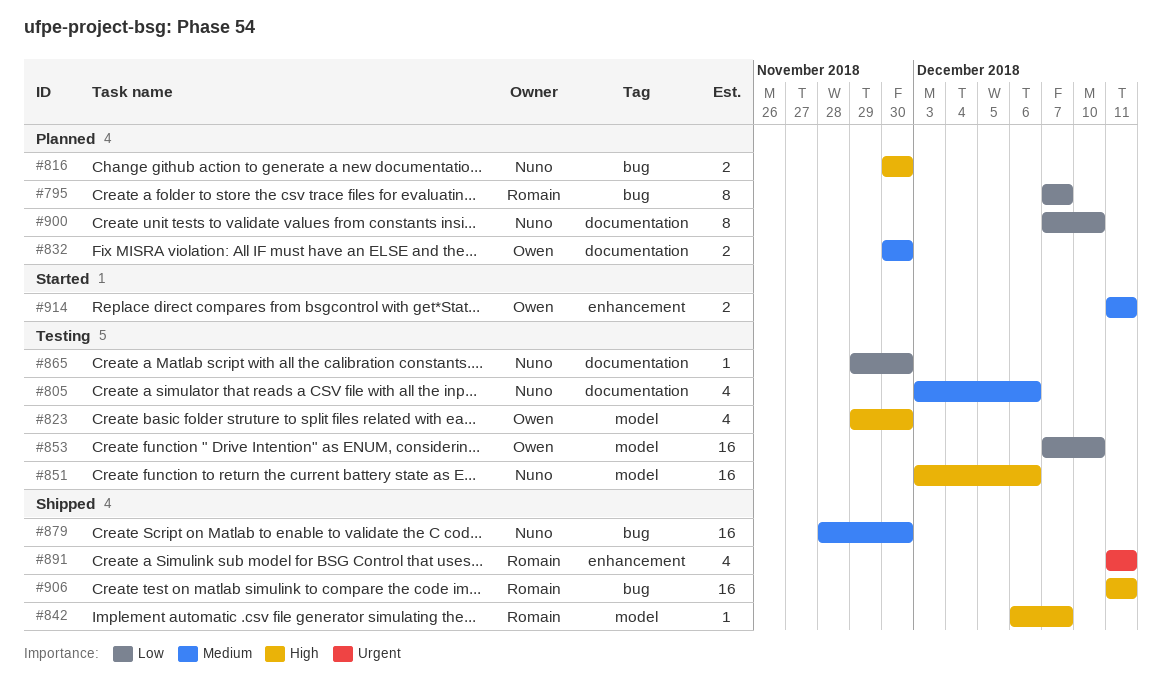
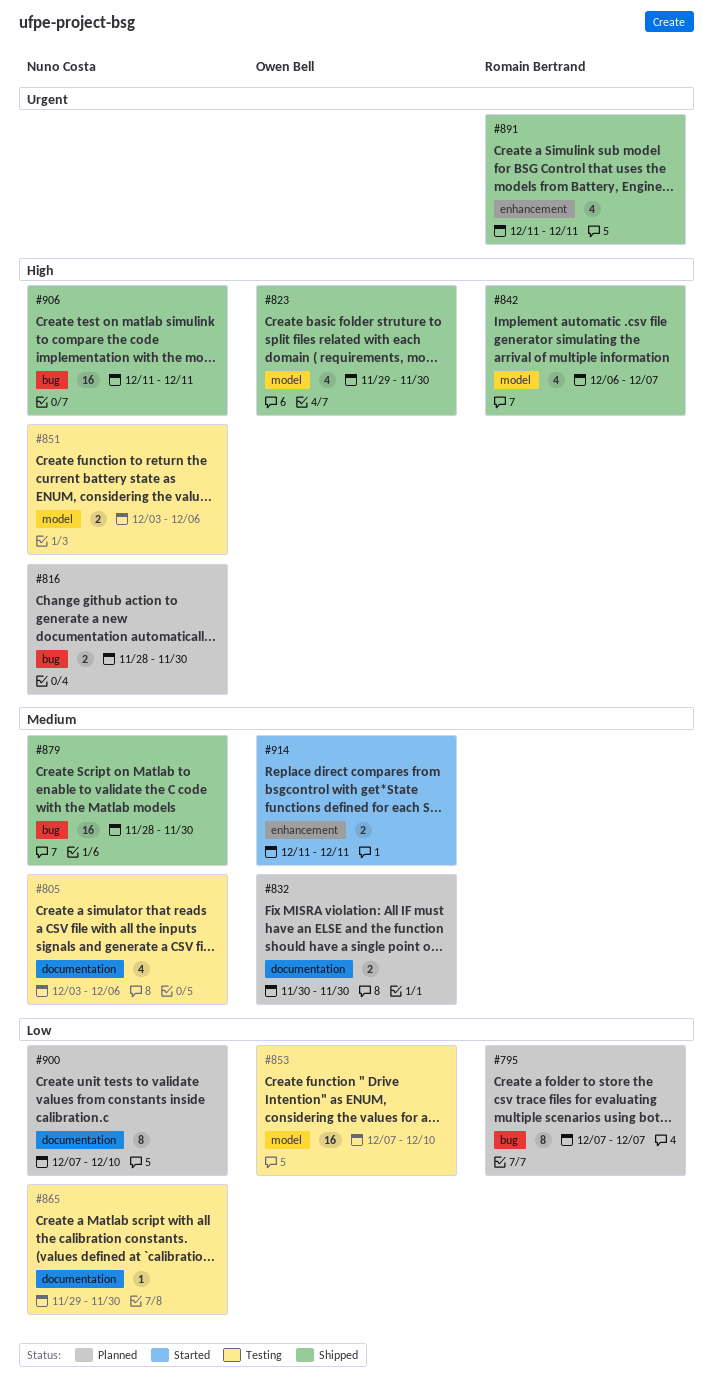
#816, start: Nov 30 -> Nov 28
#823, status: Testing -> Shipped
#842, estimate: 1 -> 4
#851, estimate: 16 -> 2
#906, owner: Romain Bertrand -> Nuno Costa

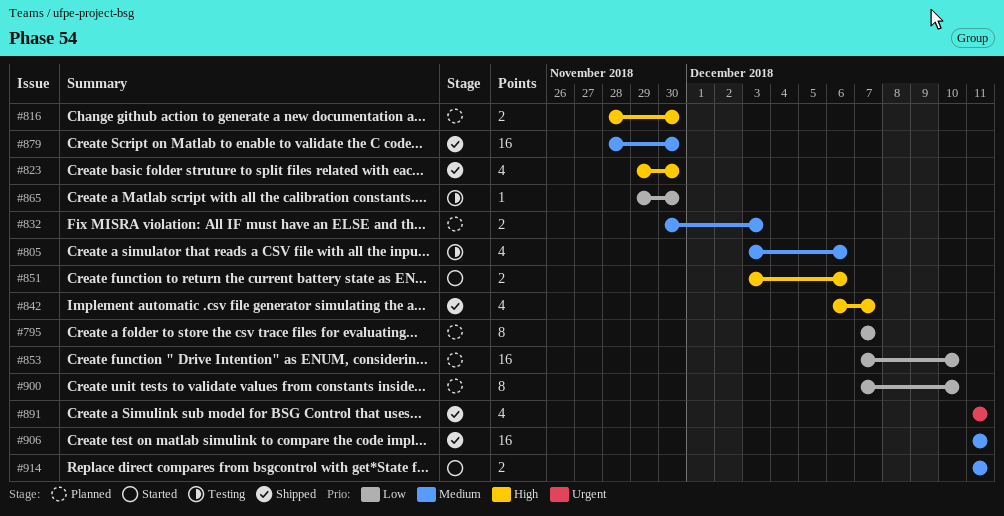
#832, due: Nov 30 -> Dec 3
#851, status: Testing -> Started
#853, status: Testing -> Planned
#906, priority: High -> Medium

